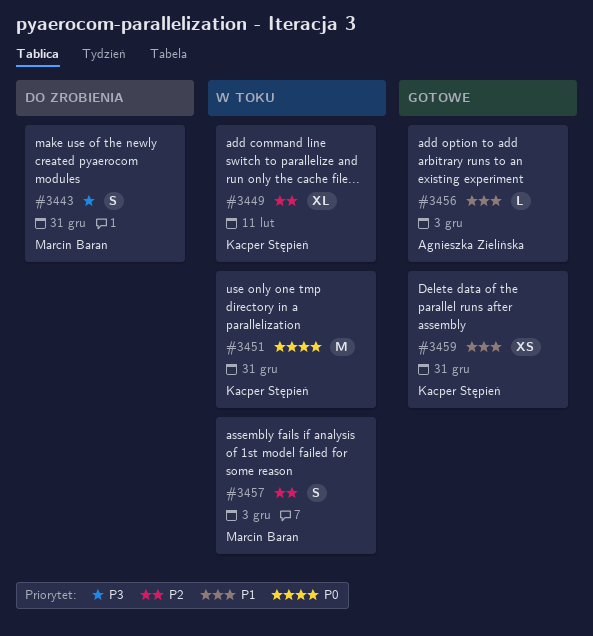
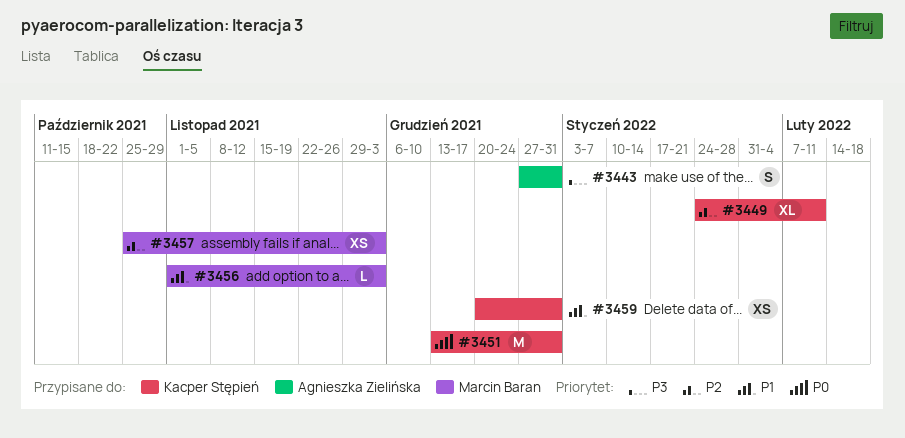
#3443, owner: Marcin Baran -> Agnieszka Zielińska
#3456, owner: Agnieszka Zielińska -> Marcin Baran
#3457, estimate: S -> XS

